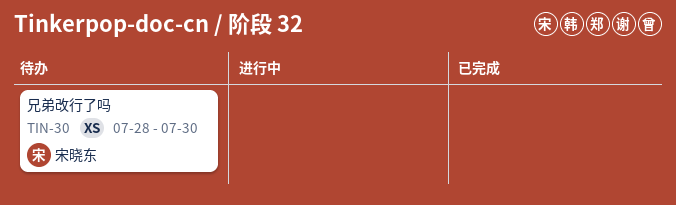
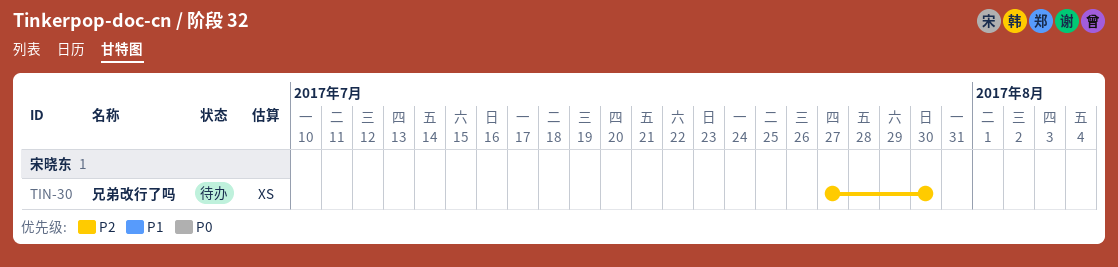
TIN-30, start: Jul 28 -> Jul 27

